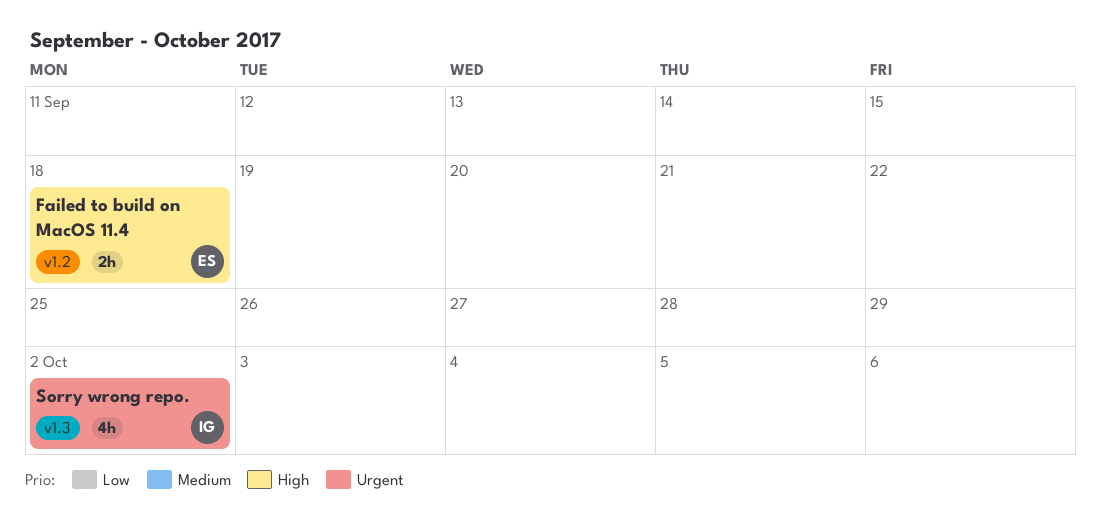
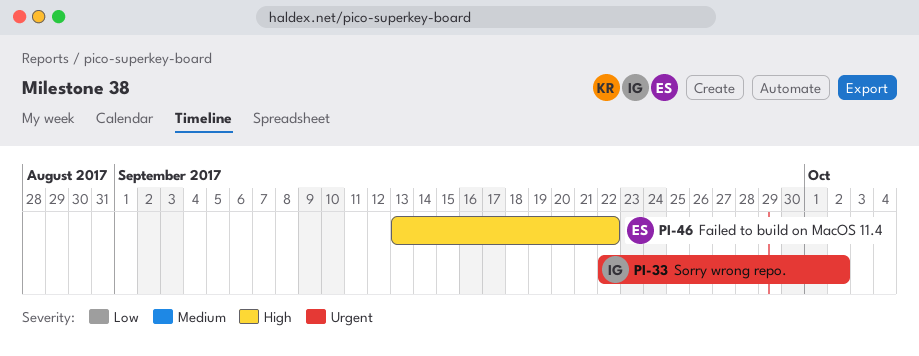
Failed to build on MacOS 11.4, due: Sep 18 -> Sep 22

